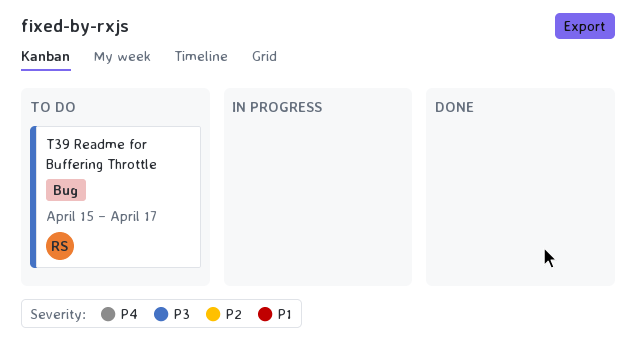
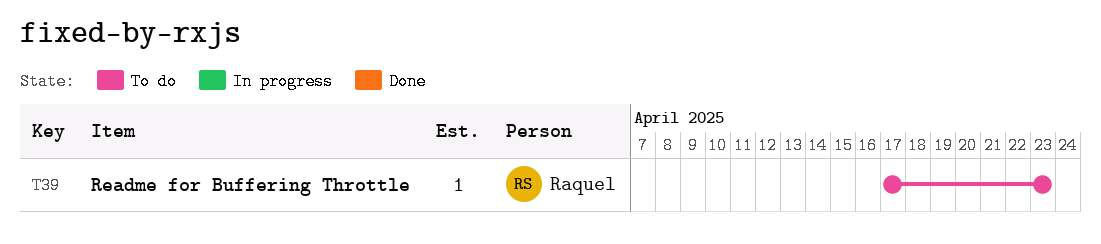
T39, start: Apr 15 -> Apr 17
T39, due: Apr 17 -> Apr 23

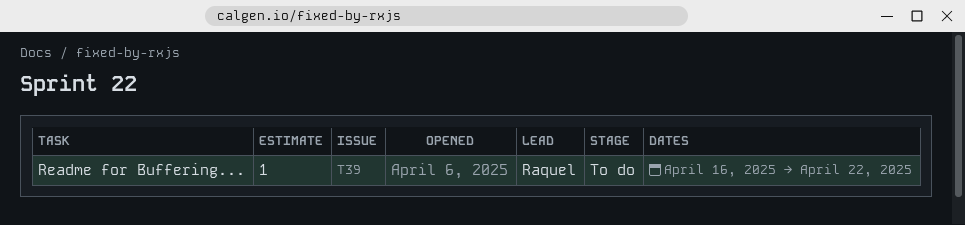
T39, start: Apr 17 -> Apr 16
T39, due: Apr 23 -> Apr 22

